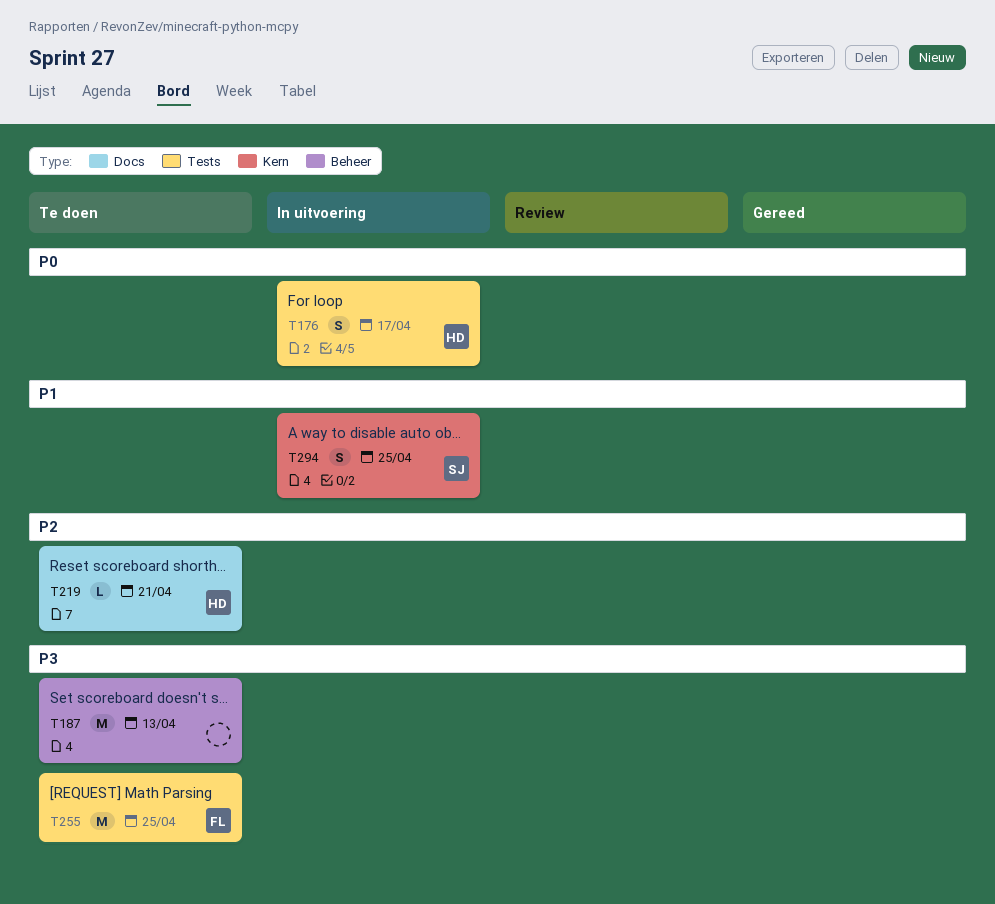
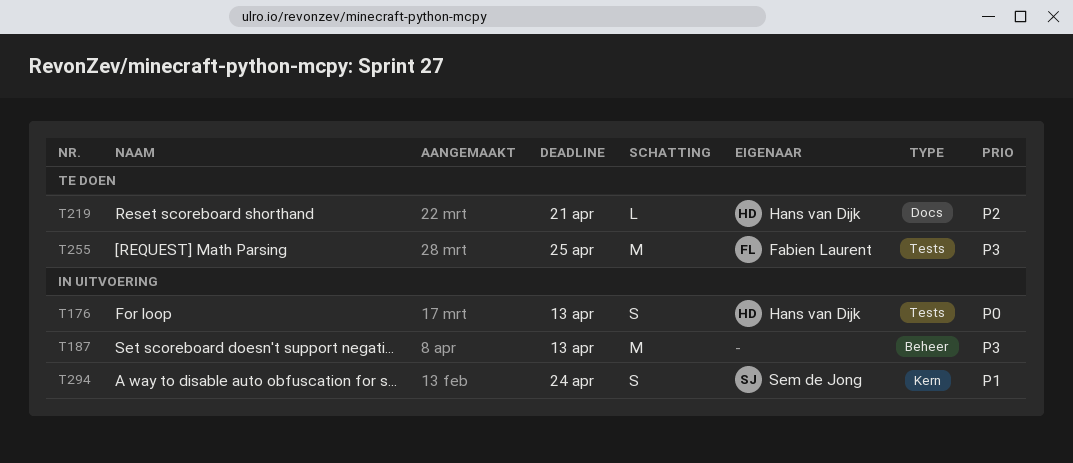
T176, due: Apr 17 -> Apr 13
T187, status: Te doen -> In uitvoering
T294, due: Apr 25 -> Apr 24

